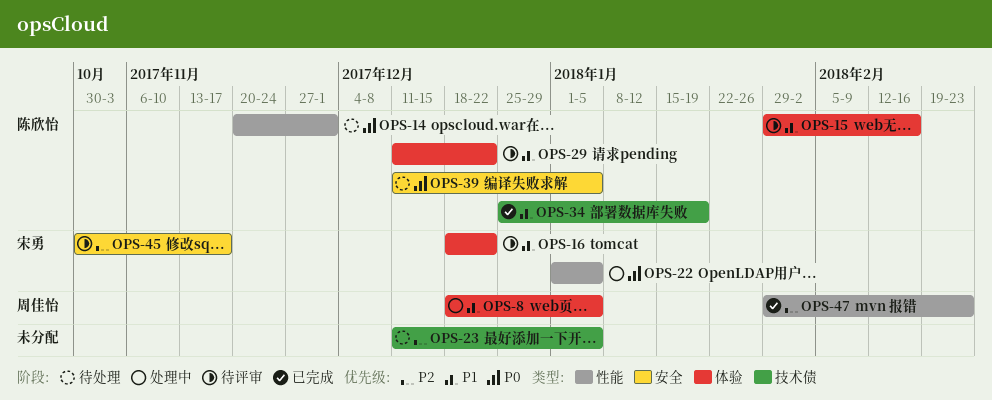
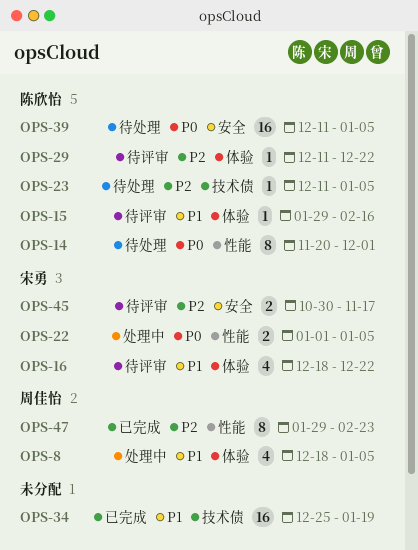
OPS-23, owner: none -> 陈欣怡
OPS-29, priority: P1 -> P2
OPS-34, owner: 陈欣怡 -> none

